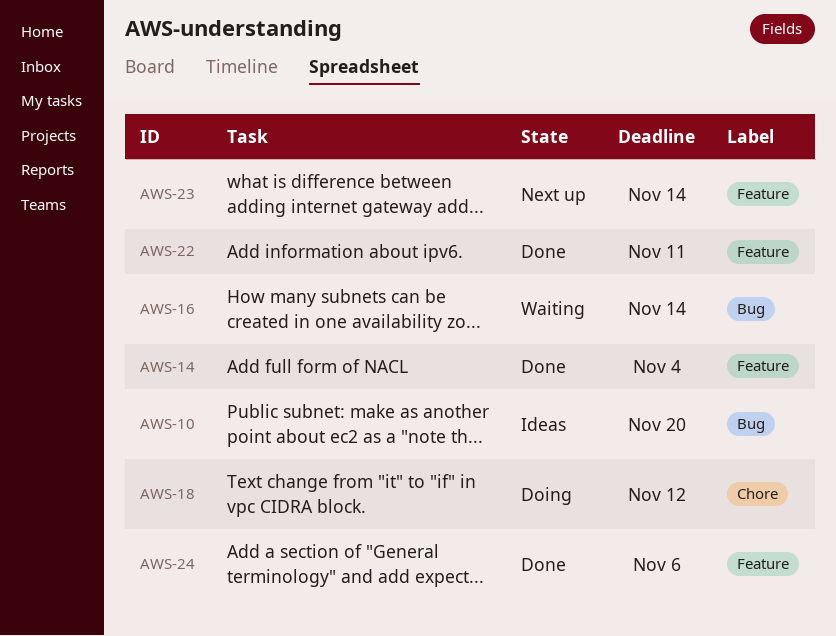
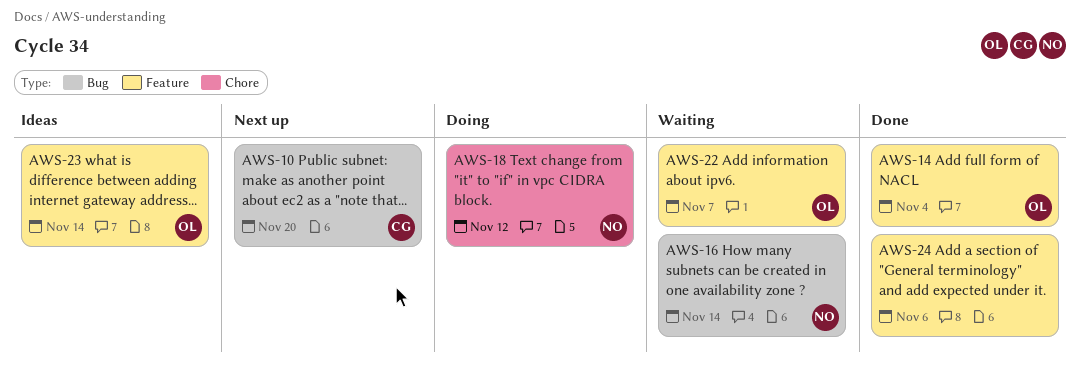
AWS-10, status: Ideas -> Next up
AWS-22, status: Done -> Waiting
AWS-22, due: Nov 11 -> Nov 7
AWS-23, status: Next up -> Ideas

